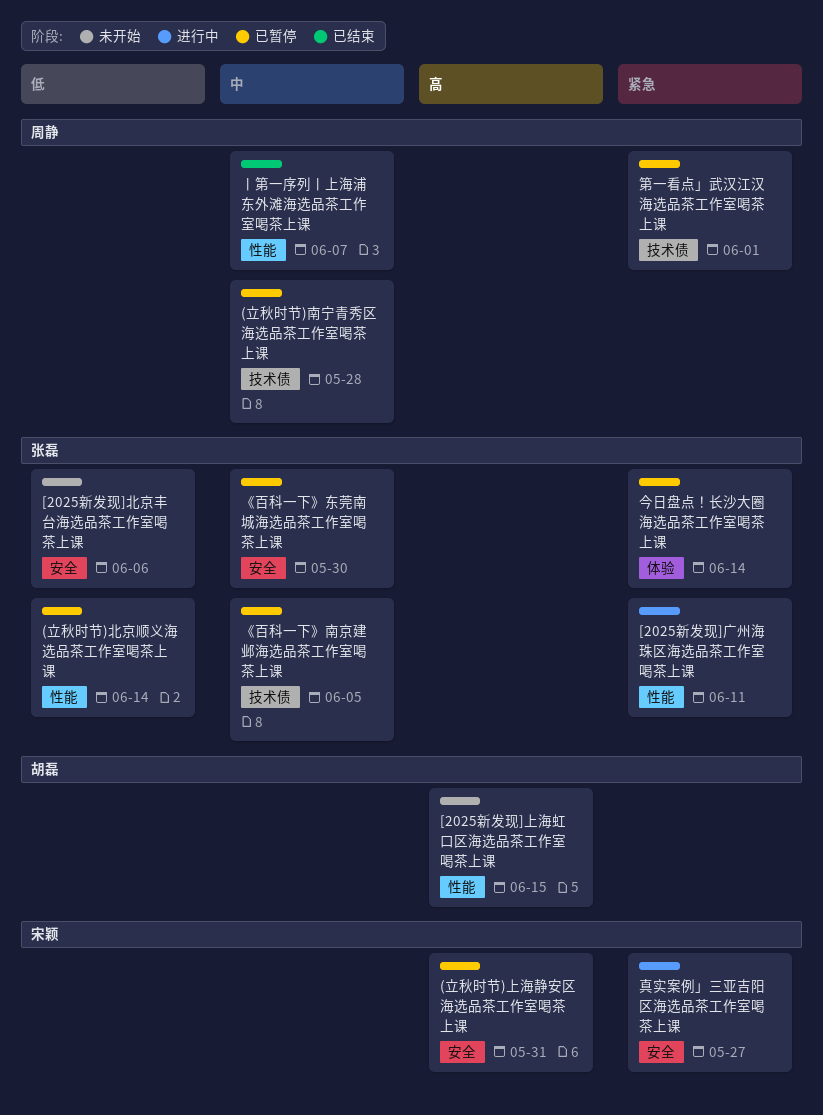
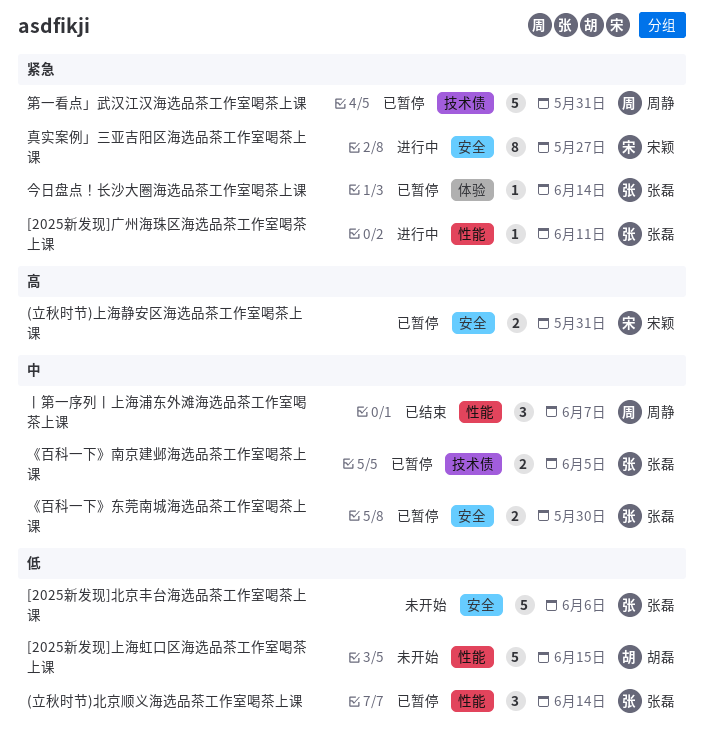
(立秋时节)南宁青秀区海选品茶工作室喝茶上课: present -> none
[2025新发现]上海虹口区海选品茶工作室喝茶上课, priority: 高 -> 低
第一看点」武汉江汉海选品茶工作室喝茶上课, due: Jun 1 -> May 31

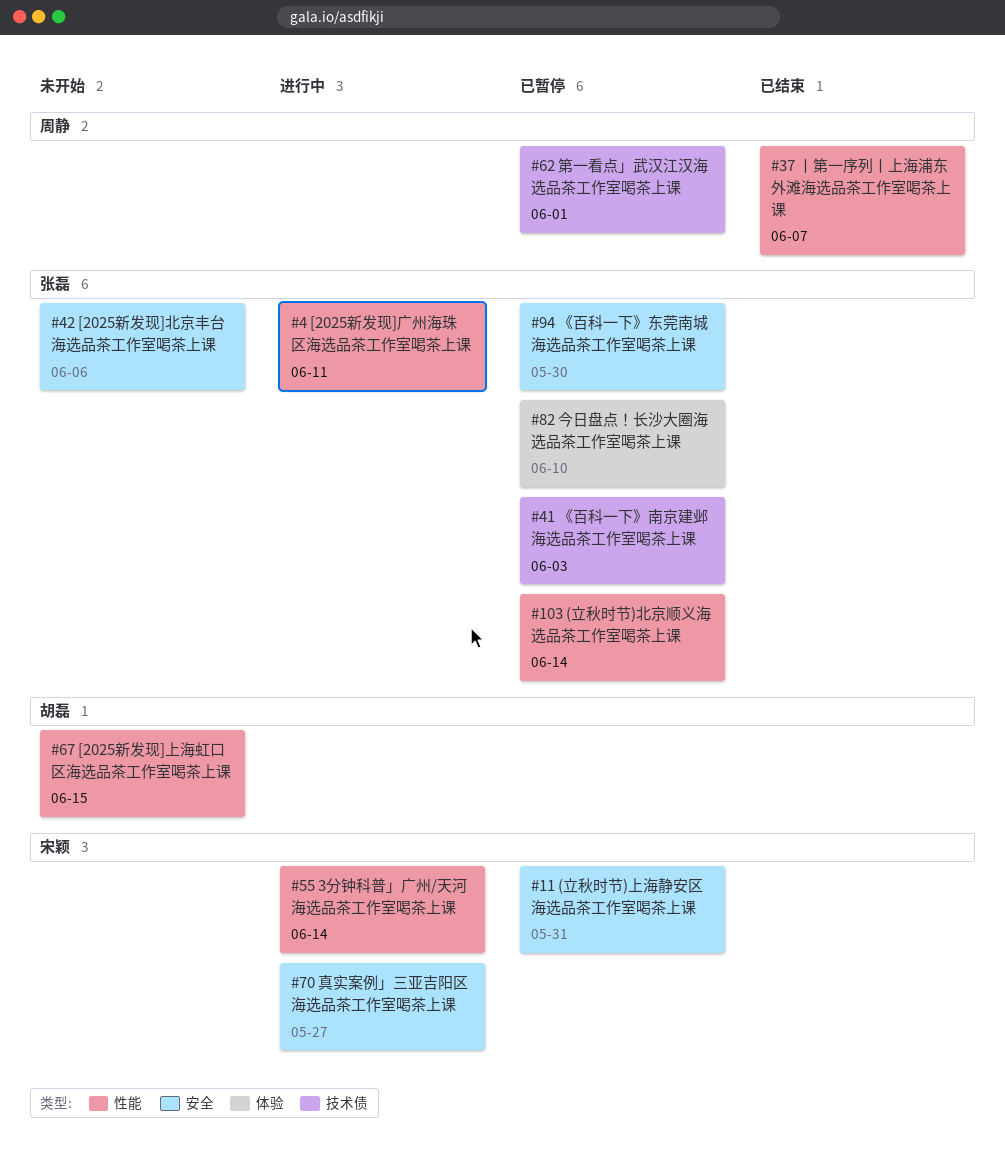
3分钟科普」广州/天河海选品茶工作室喝茶上课: none -> present
《百科一下》南京建邺海选品茶工作室喝茶上课, due: Jun 5 -> Jun 3
今日盘点！长沙大圈海选品茶工作室喝茶上课, due: Jun 14 -> Jun 10
第一看点」武汉江汉海选品茶工作室喝茶上课, due: May 31 -> Jun 1

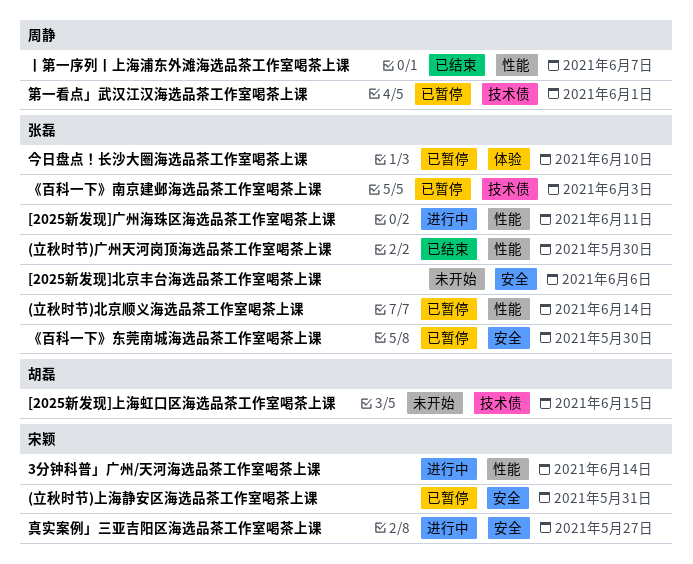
(立秋时节)广州天河岗顶海选品茶工作室喝茶上课: none -> present
[2025新发现]上海虹口区海选品茶工作室喝茶上课, label: 性能 -> 技术债

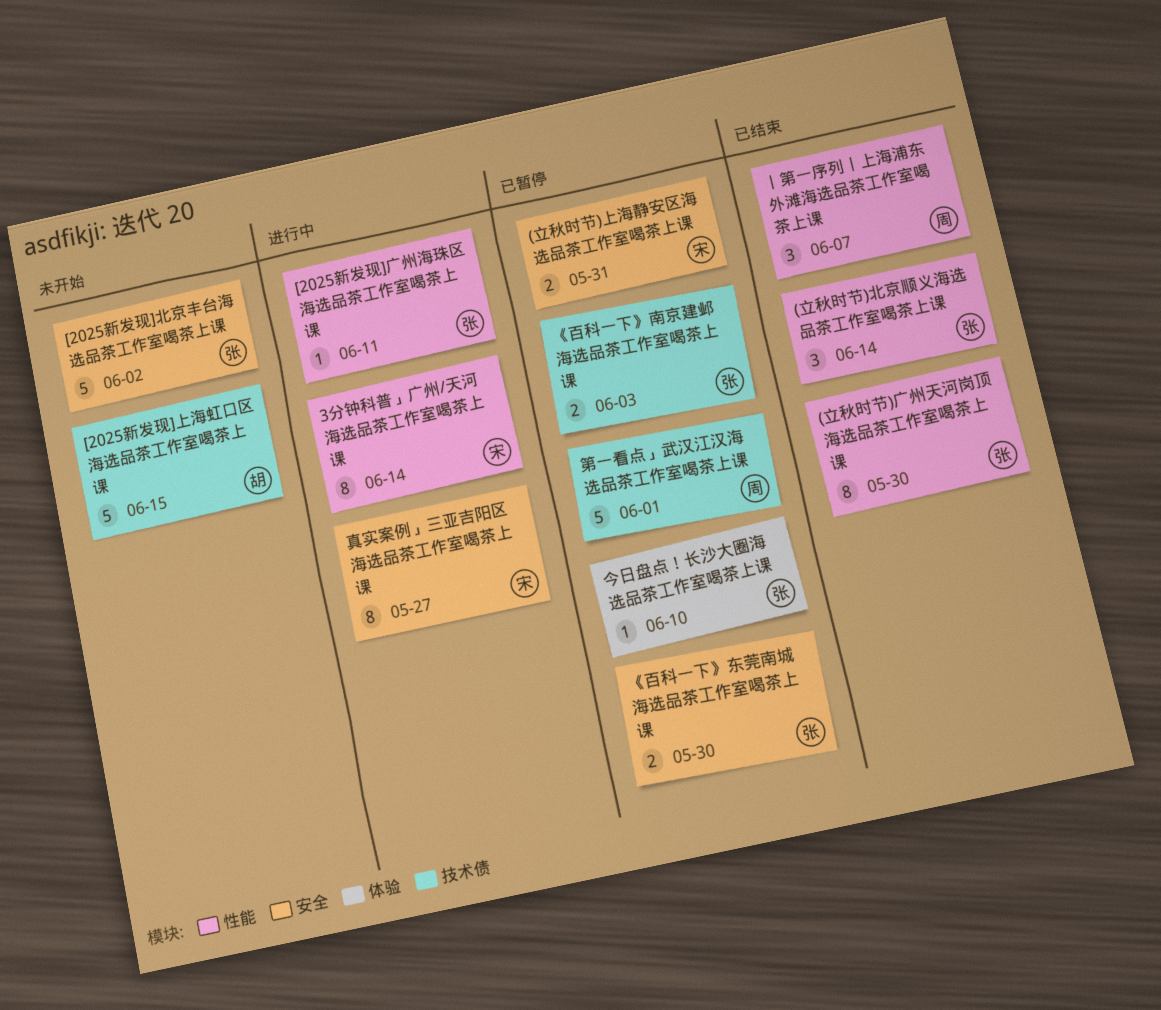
(立秋时节)北京顺义海选品茶工作室喝茶上课, status: 已暂停 -> 已结束
[2025新发现]北京丰台海选品茶工作室喝茶上课, due: Jun 6 -> Jun 2

